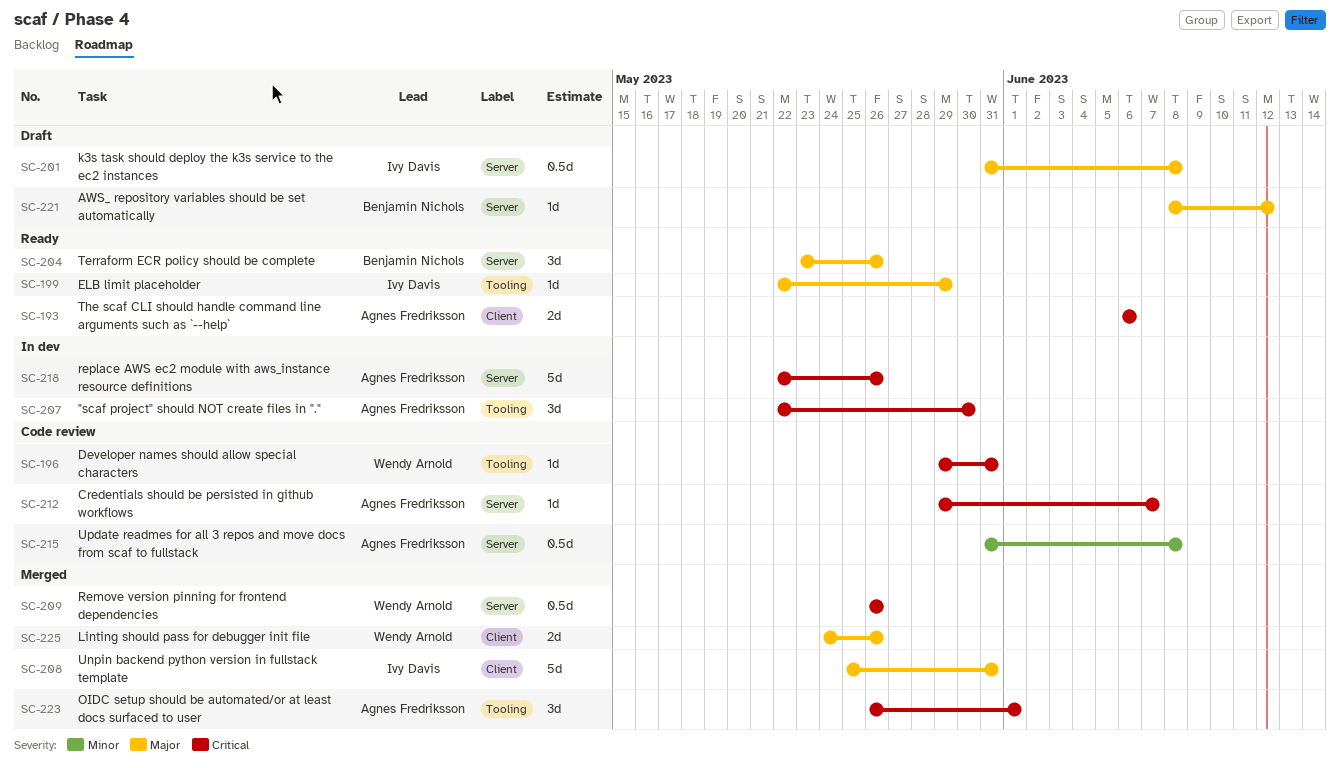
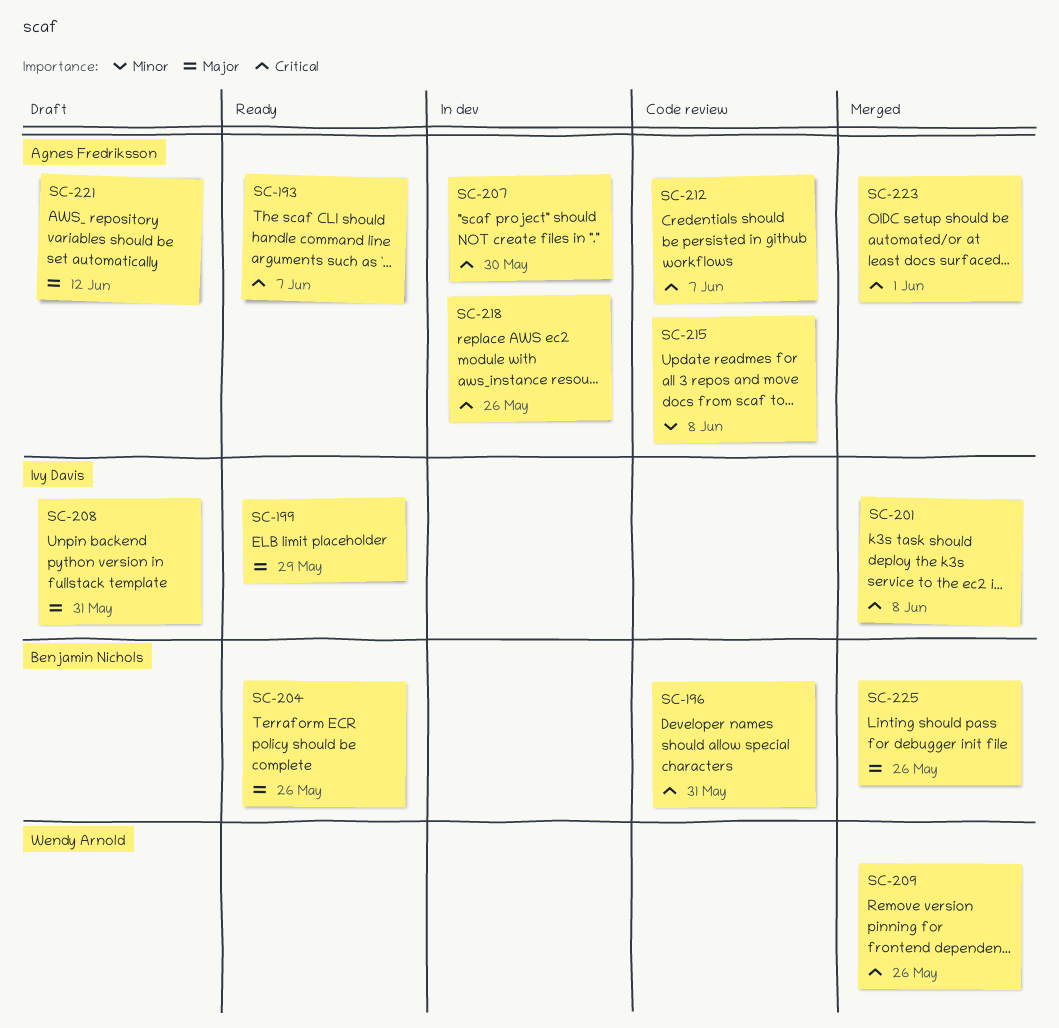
SC-193, due: Jun 6 -> Jun 7
SC-196, owner: Wendy Arnold -> Benjamin Nichols
SC-201, status: Draft -> Merged
SC-201, priority: Major -> Critical
SC-208, status: Merged -> Draft
SC-221, owner: Benjamin Nichols -> Agnes Fredriksson
SC-225, owner: Wendy Arnold -> Benjamin Nichols

